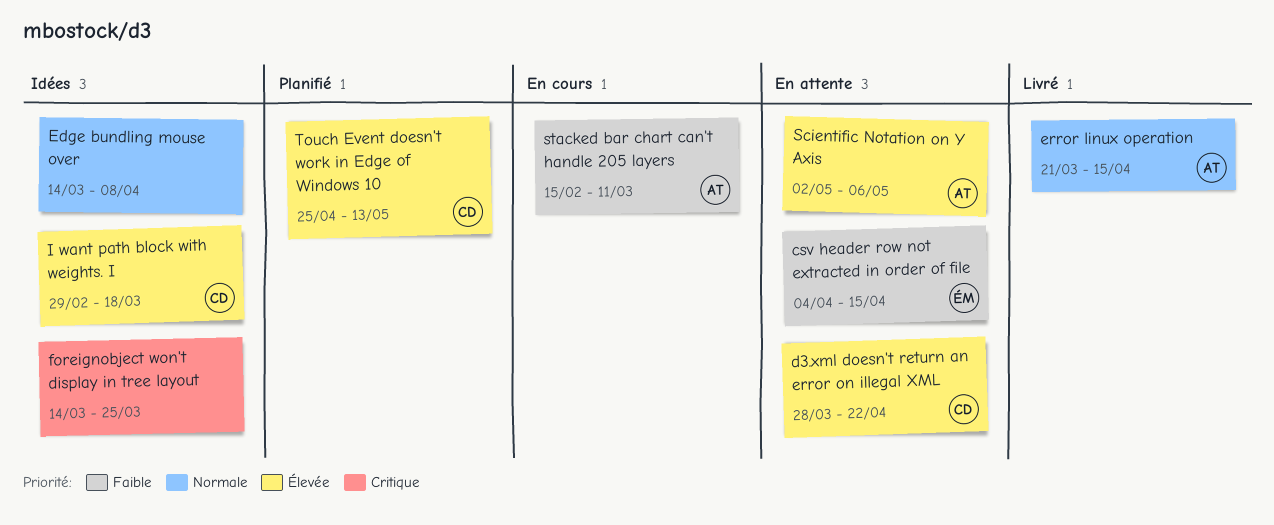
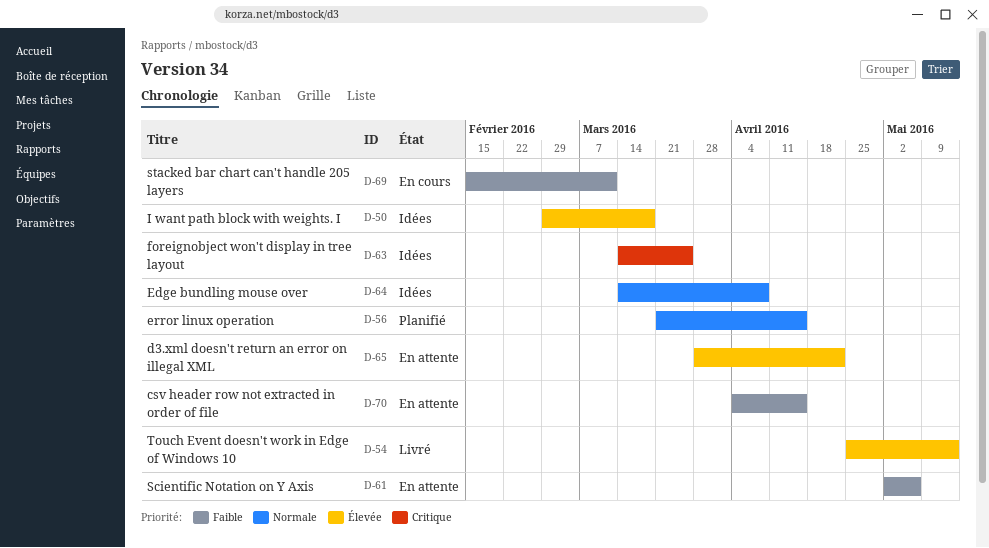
error linux operation, status: Livré -> Planifié
Scientific Notation on Y Axis, priority: Élevée -> Faible
Touch Event doesn't work in Edge of Windows 10, status: Planifié -> Livré

